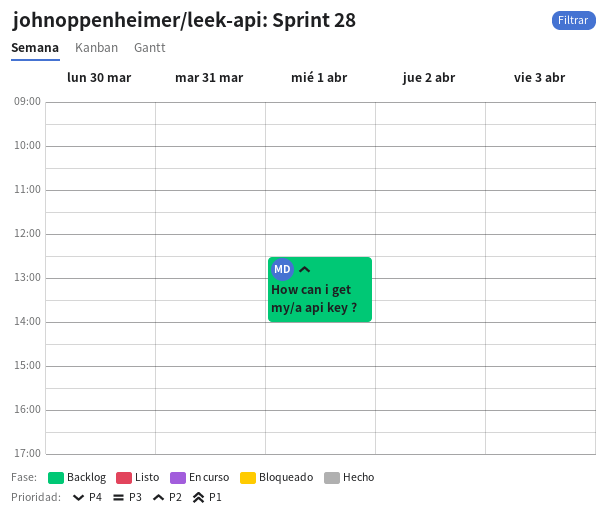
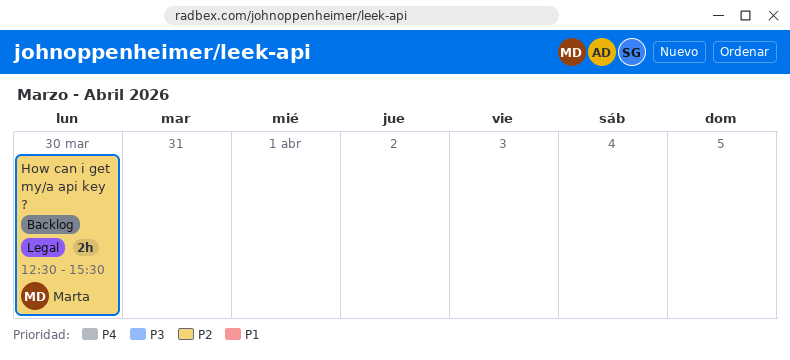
How can i get my/a api key ?, day: Apr 1 -> Mar 30
How can i get my/a api key ?, ends: 14:00 -> 15:30

